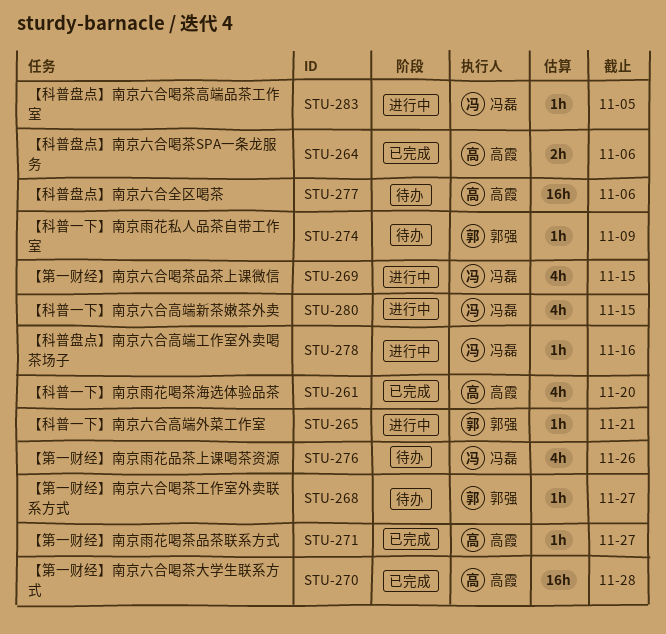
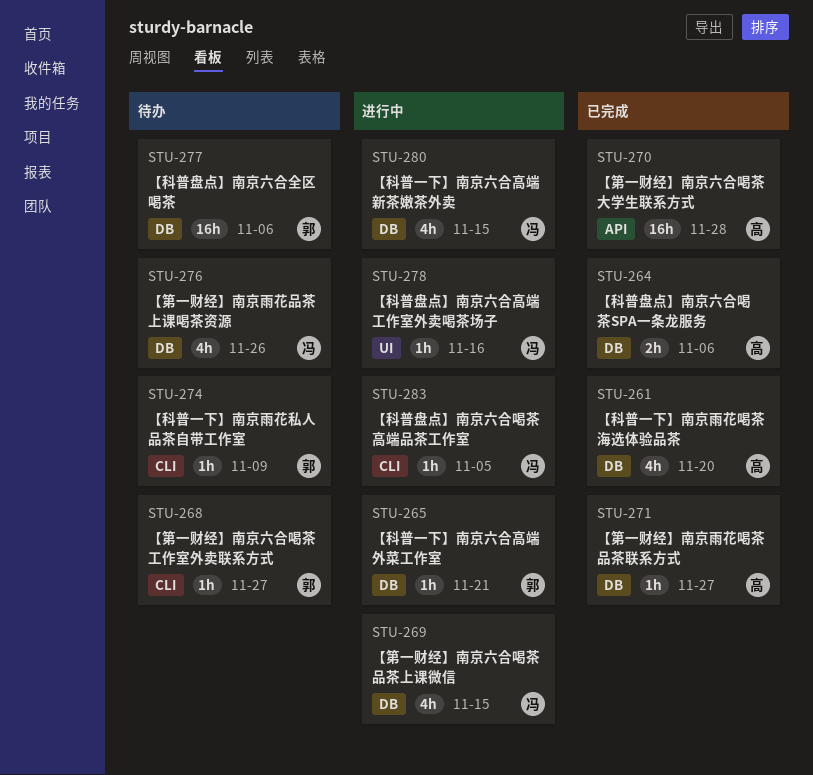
STU-277, owner: 高霞 -> 郭强

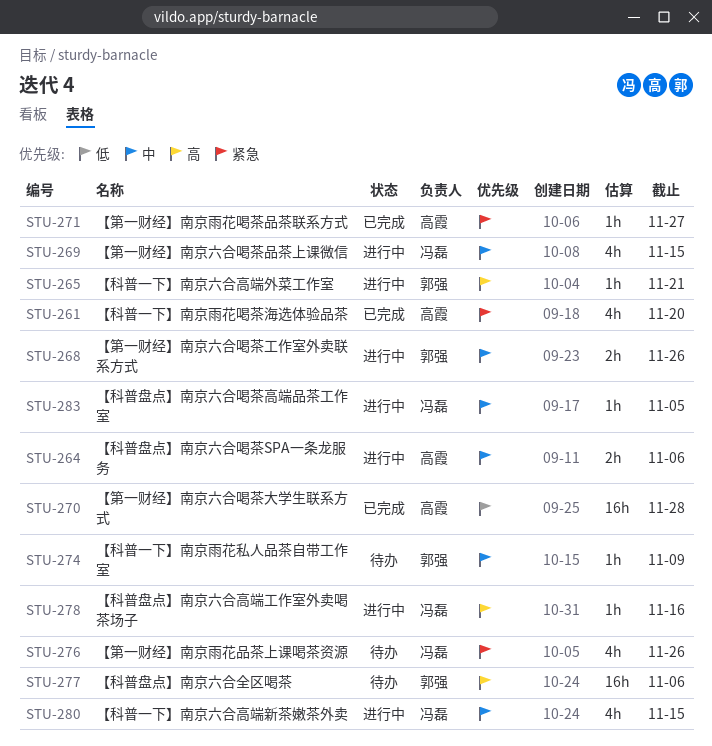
STU-264, status: 已完成 -> 进行中
STU-268, status: 待办 -> 进行中
STU-268, estimate: 1h -> 2h
STU-268, due: Nov 27 -> Nov 26

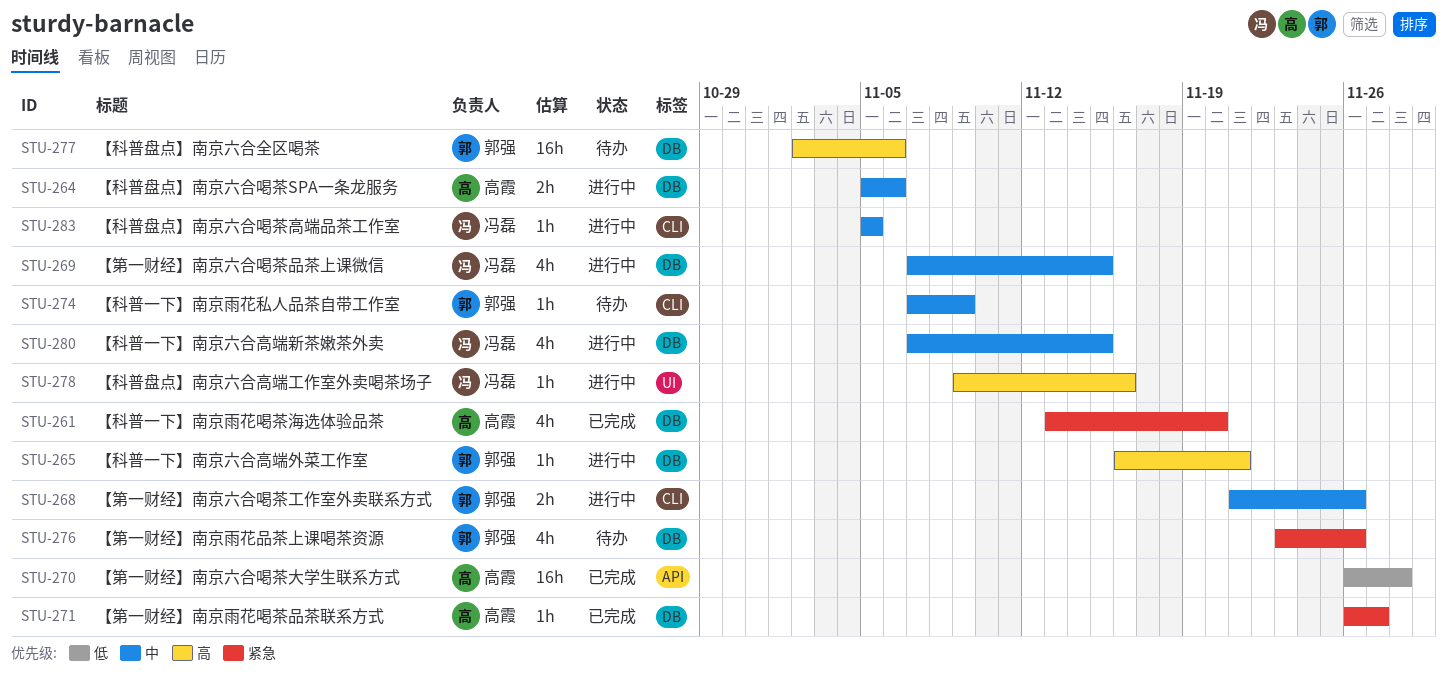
STU-276, owner: 冯磊 -> 郭强

